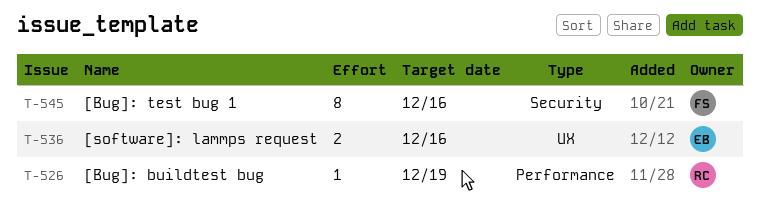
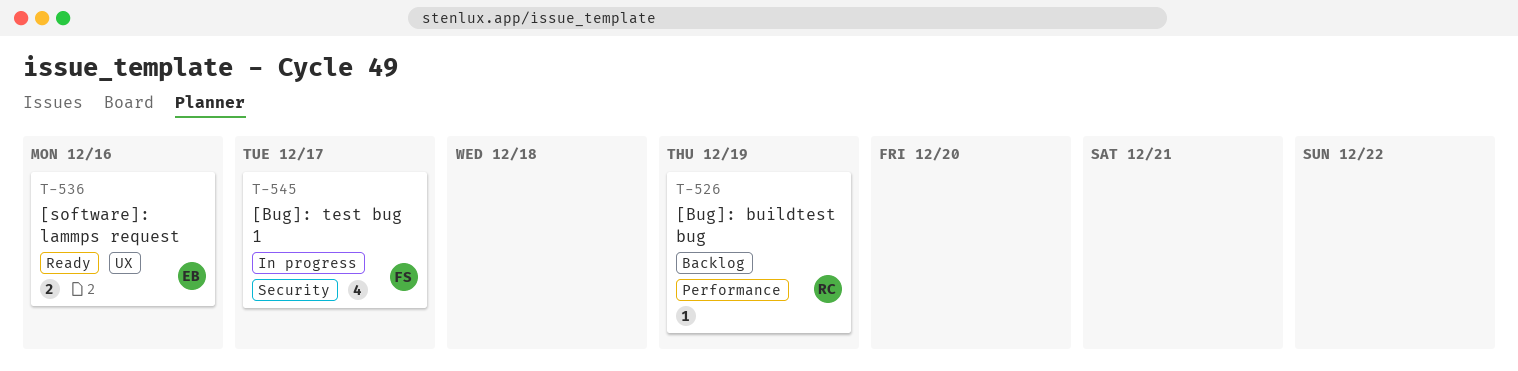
T-545, estimate: 8 -> 4
T-545, due: Dec 16 -> Dec 17

